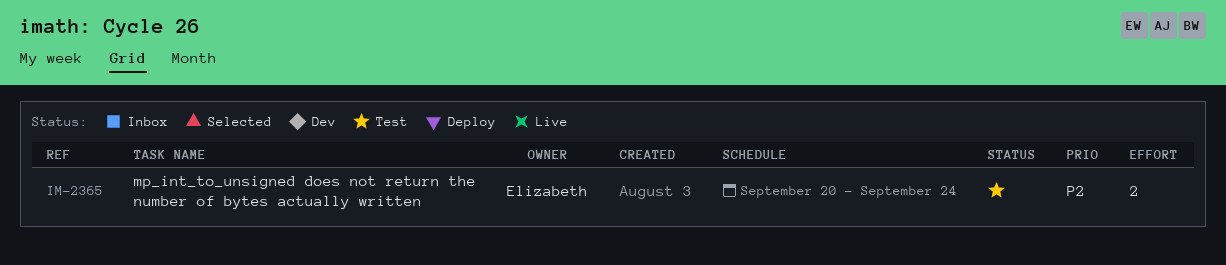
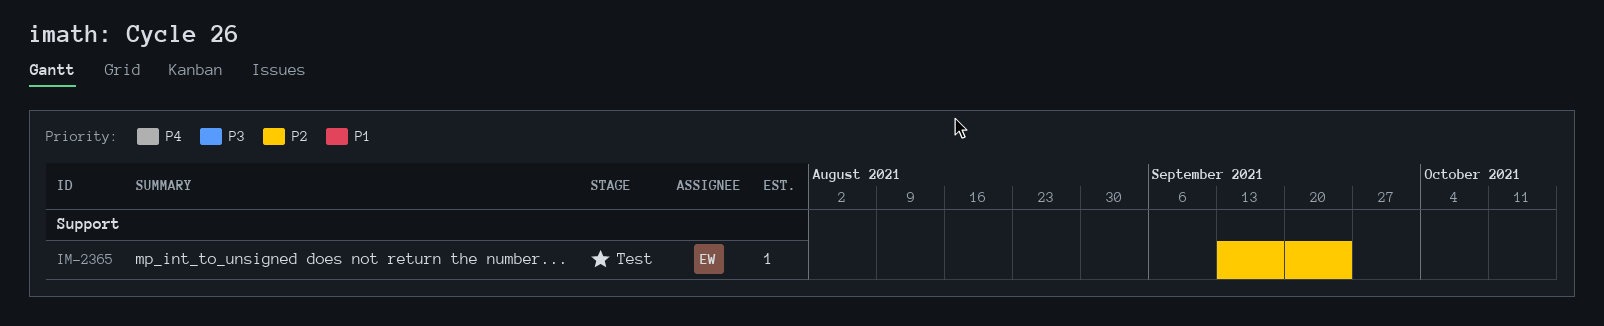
IM-2365, estimate: 2 -> 1
IM-2365, start: Sep 20 -> Sep 13

